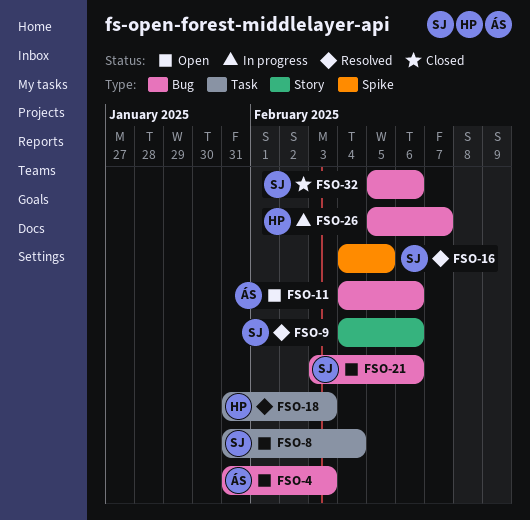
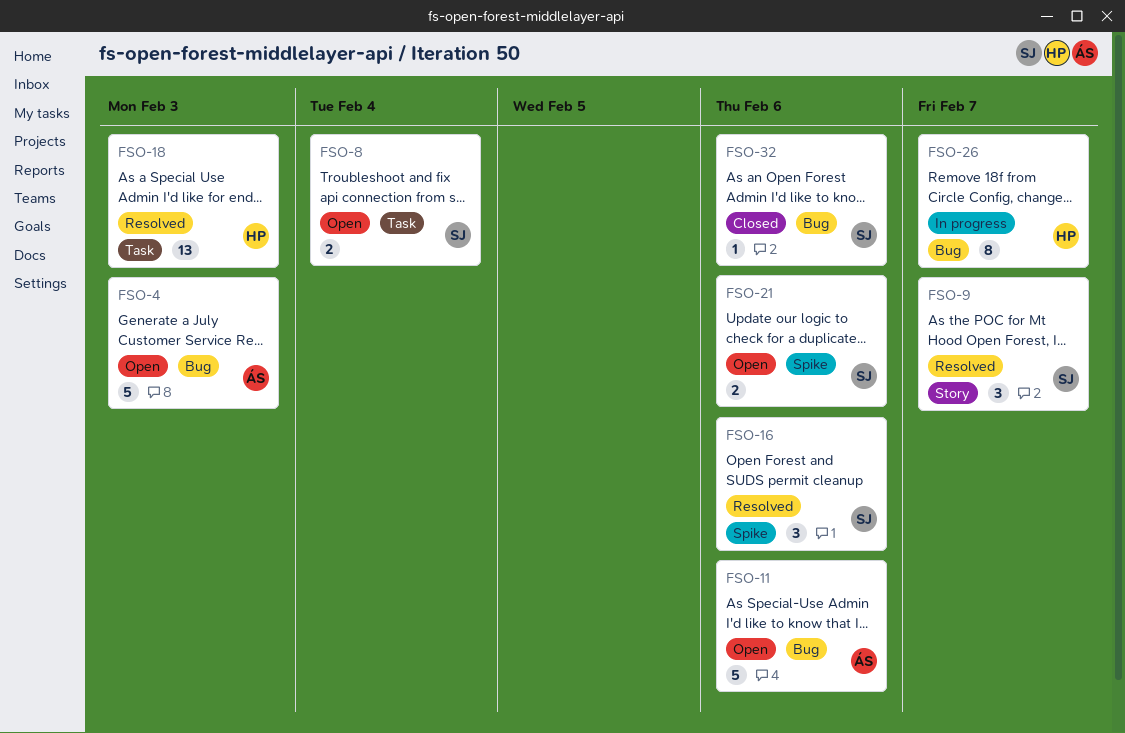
FSO-9, due: Feb 6 -> Feb 7
FSO-16, due: Feb 5 -> Feb 6
FSO-21, label: Bug -> Spike

